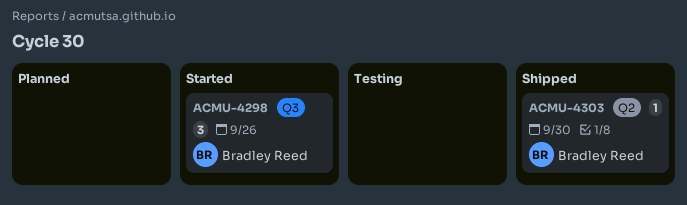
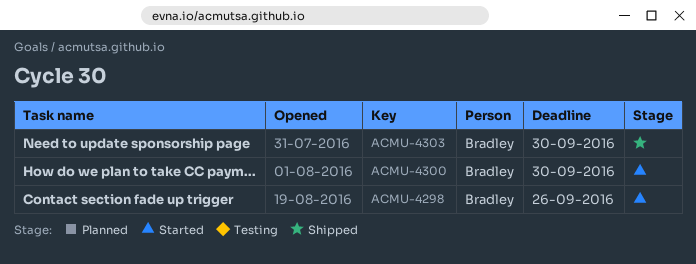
ACMU-4300: none -> present

